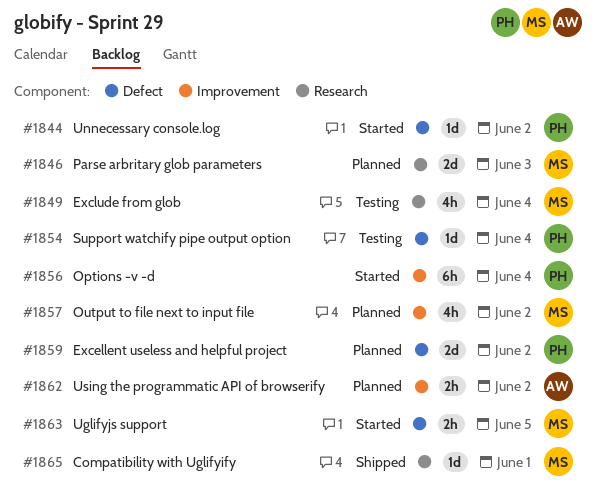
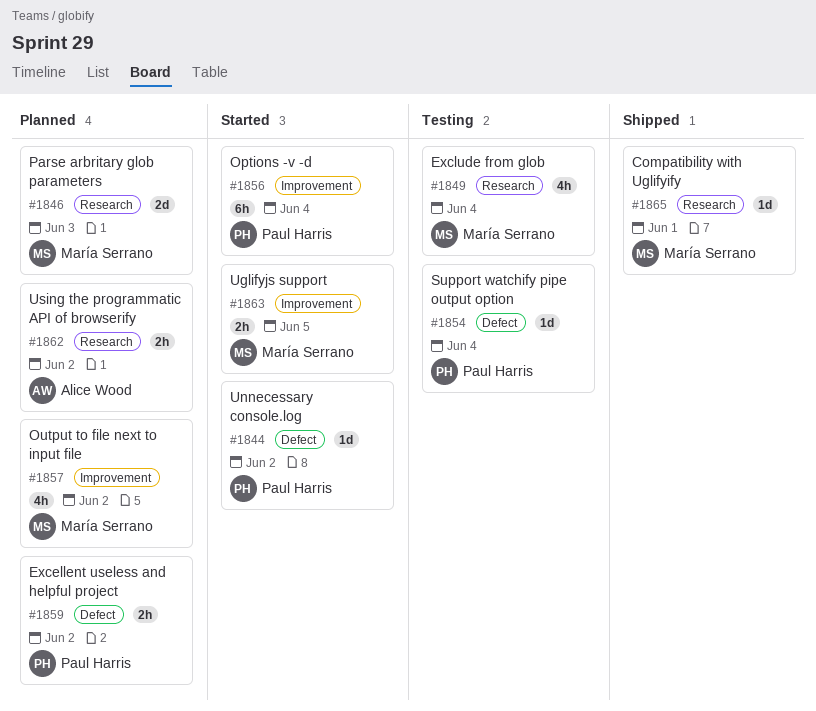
#1859, estimate: 2d -> 2h
#1862, label: Improvement -> Research
#1863, label: Defect -> Improvement

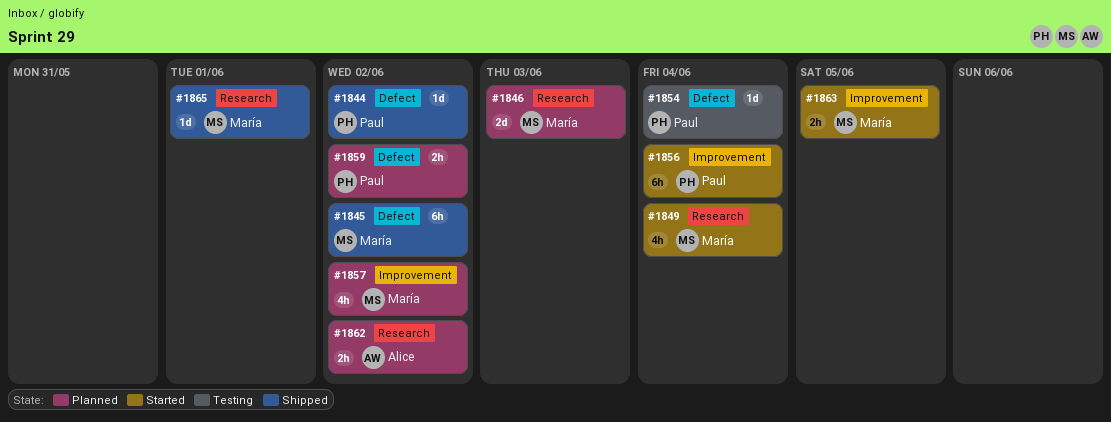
#1844, status: Started -> Shipped
#1845: none -> present
#1849, status: Testing -> Started

